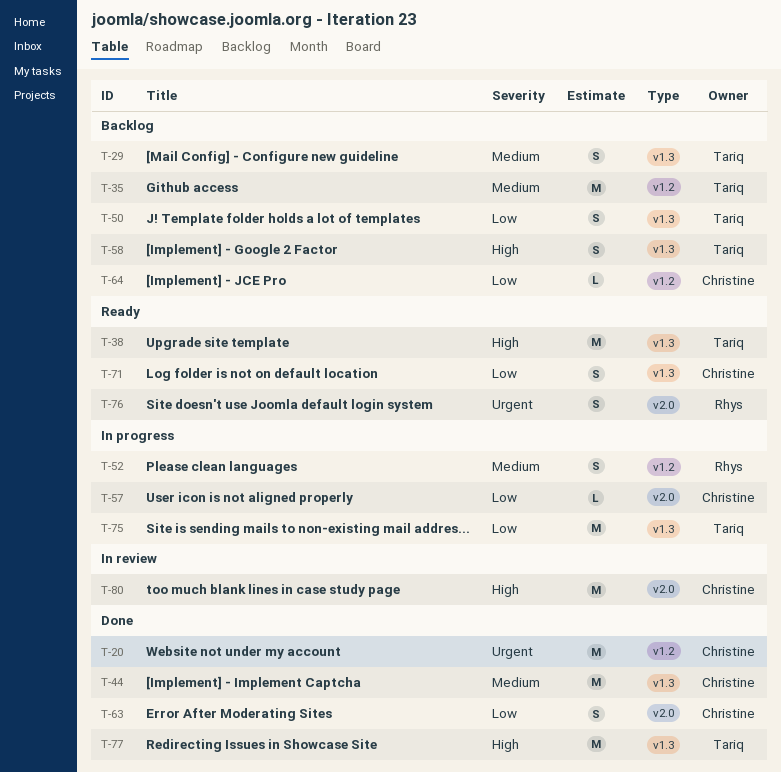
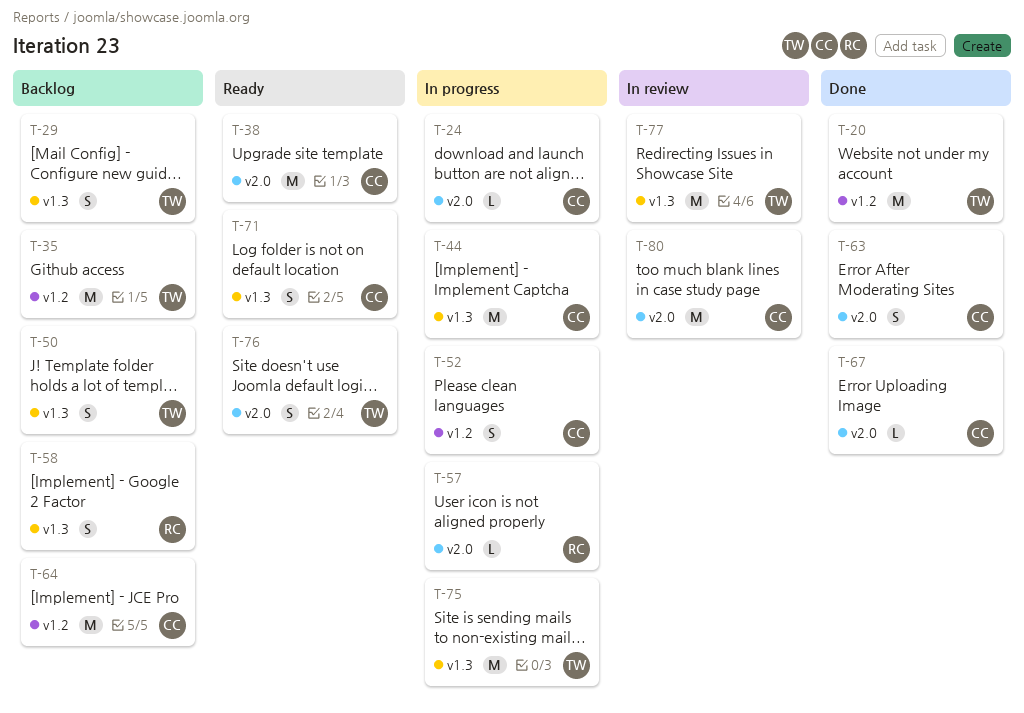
T-20, owner: Christine -> Tariq
T-24: none -> present
T-38, owner: Tariq -> Christine
T-38, label: v1.3 -> v2.0
T-44, status: Done -> In progress
T-52, owner: Rhys -> Christine
T-57, owner: Christine -> Rhys
T-58, owner: Tariq -> Rhys
T-64, estimate: L -> M
T-67: none -> present
T-76, owner: Rhys -> Tariq
T-77, status: Done -> In review

